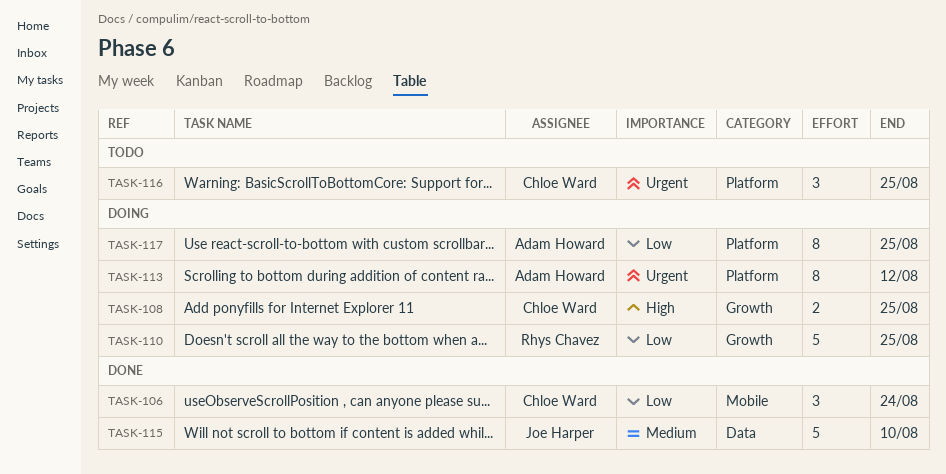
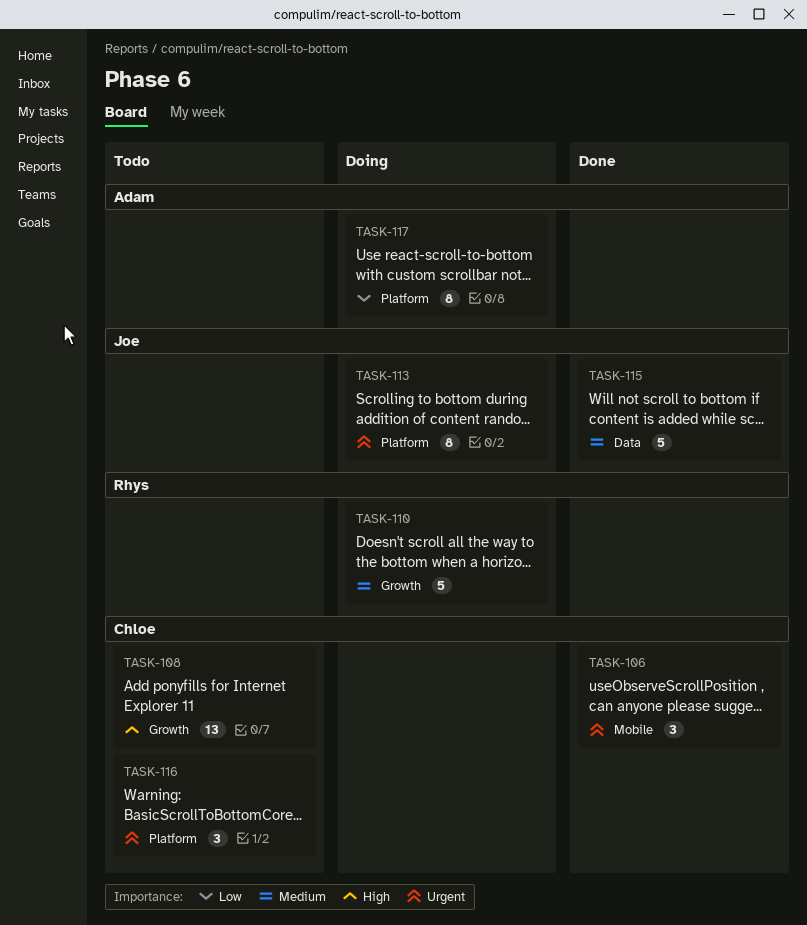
TASK-106, priority: Low -> Urgent
TASK-108, status: Doing -> Todo
TASK-108, estimate: 2 -> 13
TASK-110, priority: Low -> Medium
TASK-113, owner: Adam Howard -> Joe Harper

